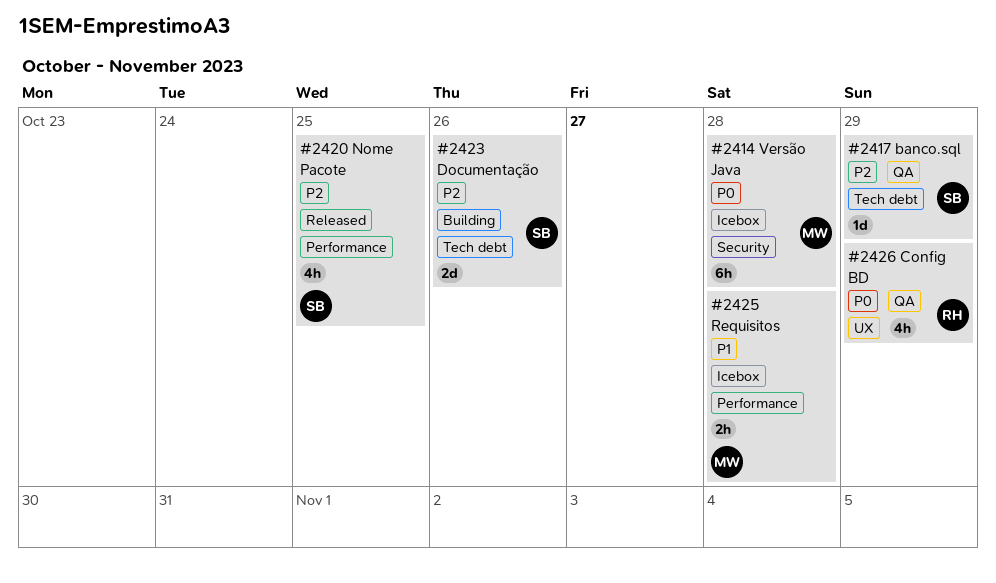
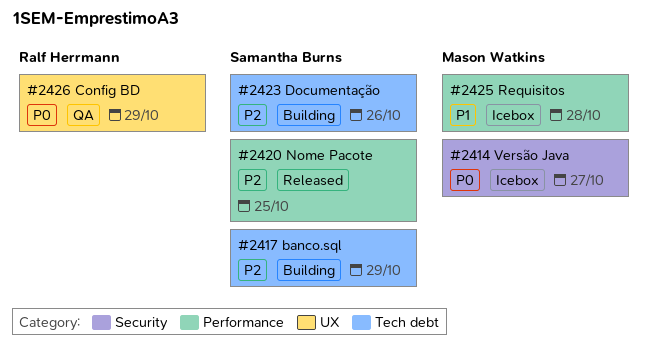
#2414, due: Oct 28 -> Oct 27
#2417, status: QA -> Building

